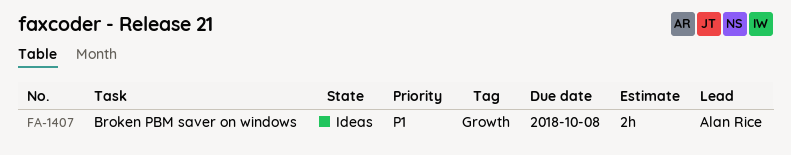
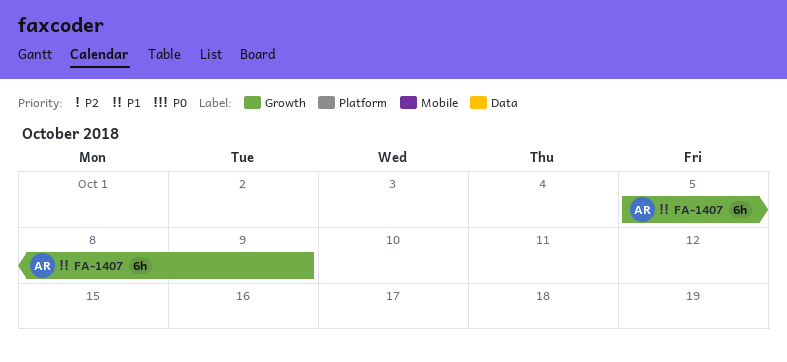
FA-1407, estimate: 2h -> 6h
FA-1407, due: Oct 8 -> Oct 9

